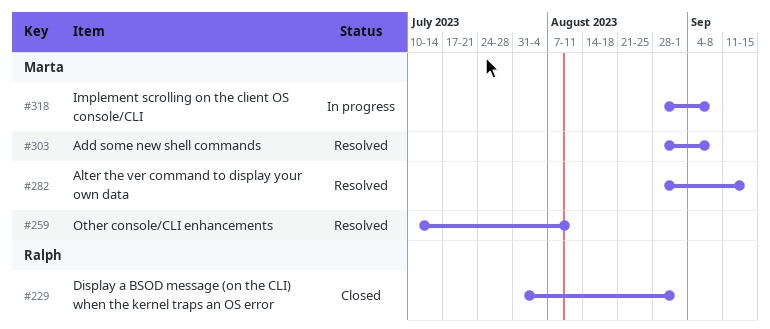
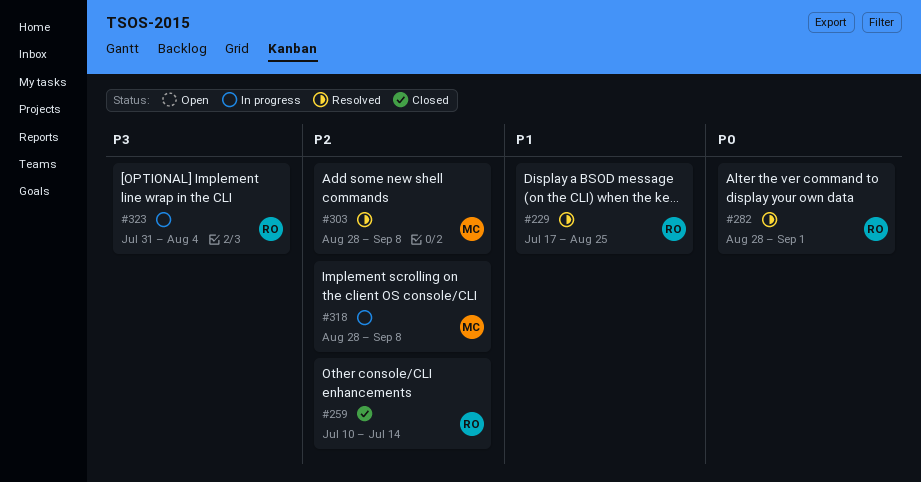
#229, status: Closed -> Resolved
#229, start: Jul 31 -> Jul 17
#229, due: Sep 1 -> Aug 25
#259, status: Resolved -> Closed
#259, owner: Marta -> Ralph
#259, due: Aug 11 -> Jul 14
#282, owner: Marta -> Ralph
#282, due: Sep 15 -> Sep 1
#323: none -> present

